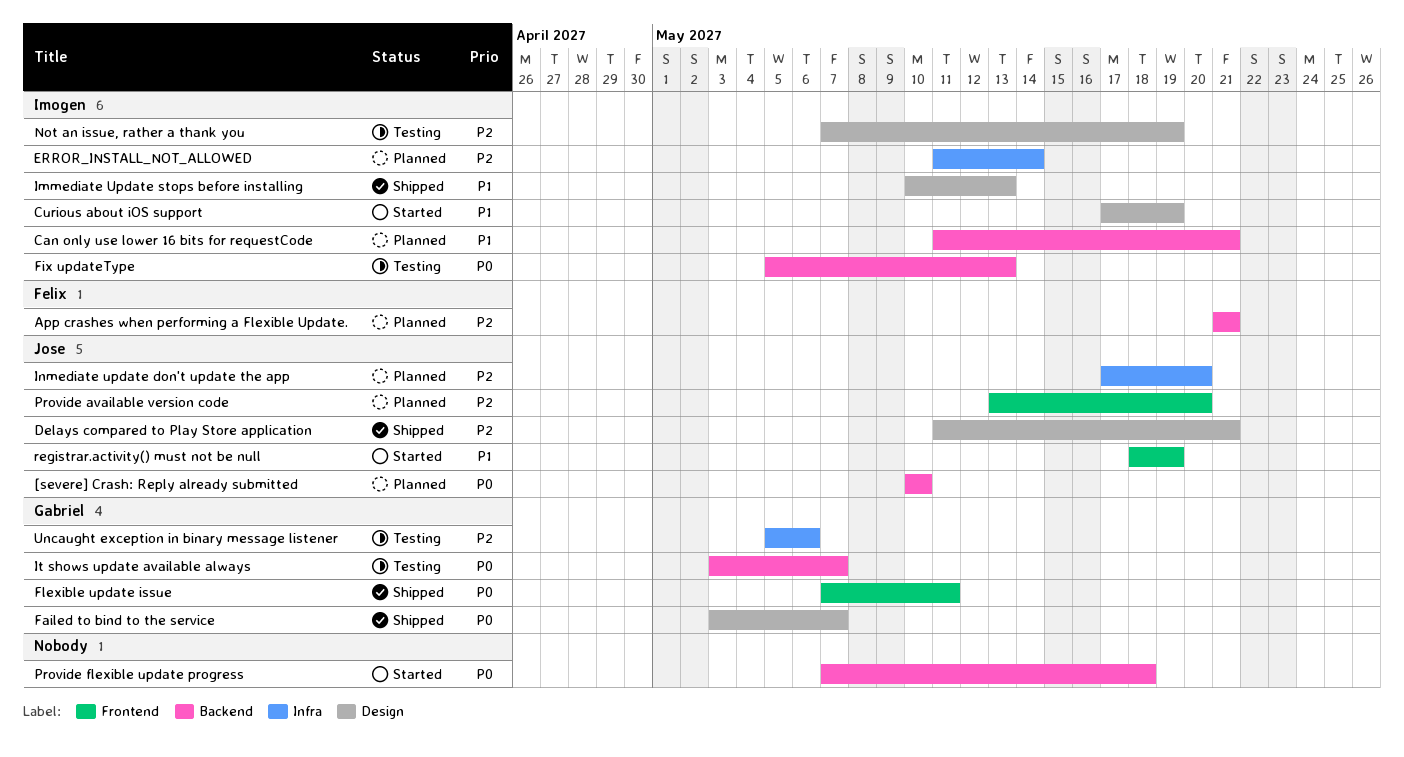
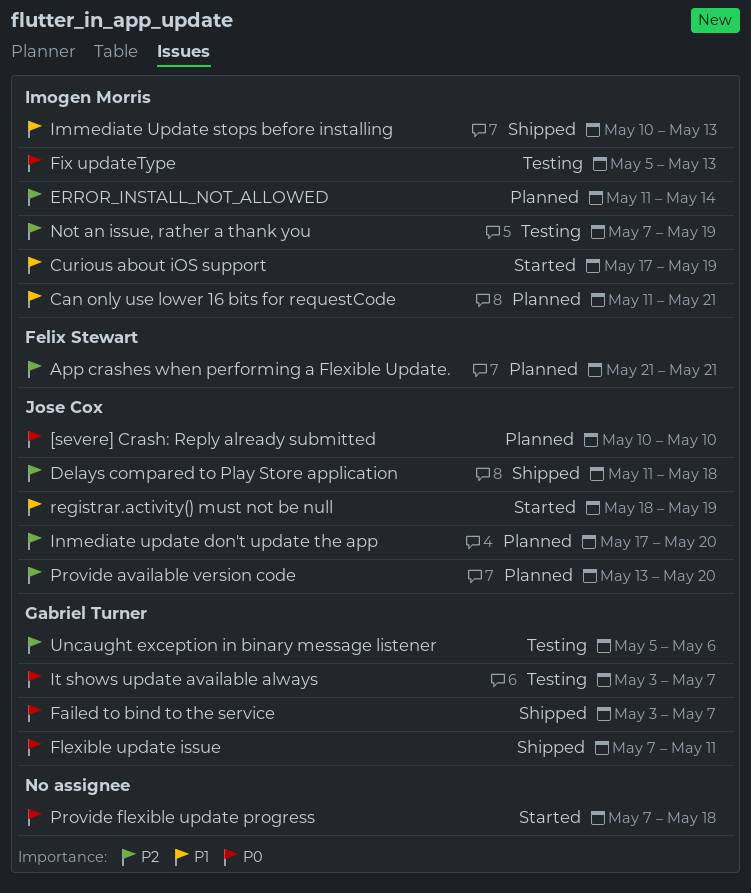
Delays compared to Play Store application, due: May 21 -> May 18

